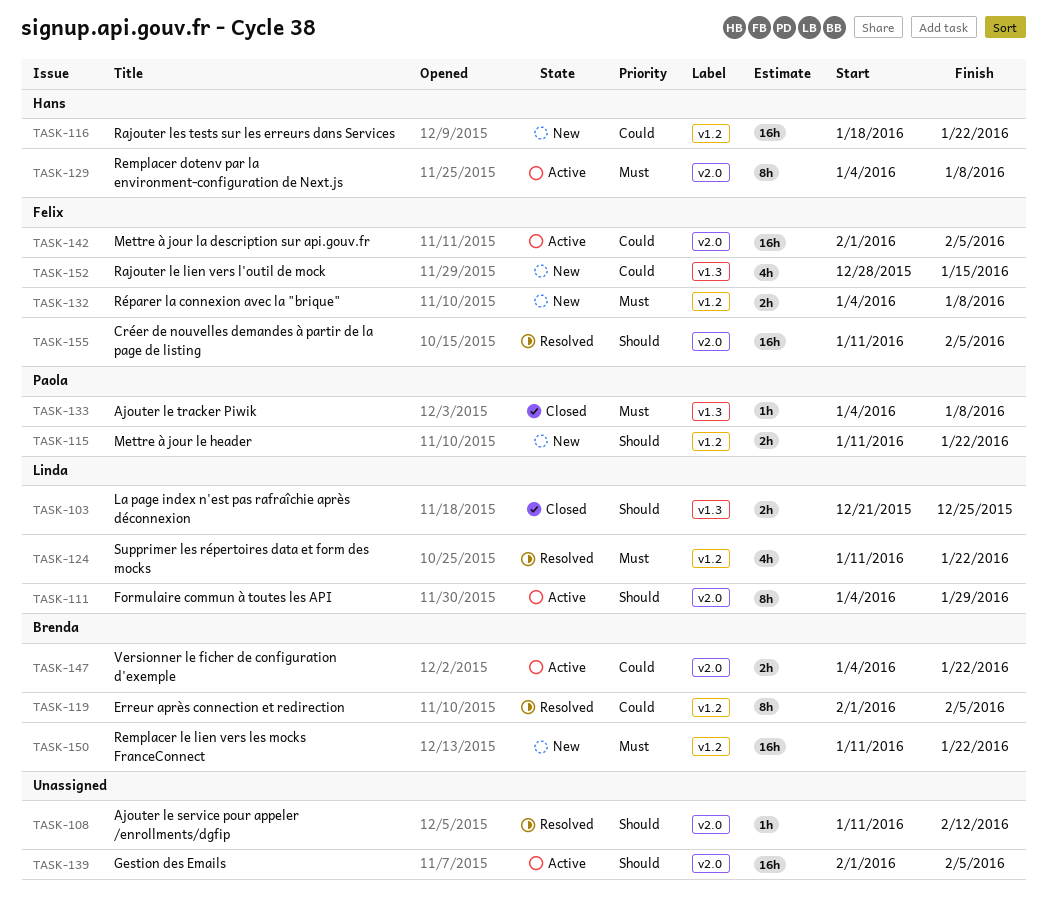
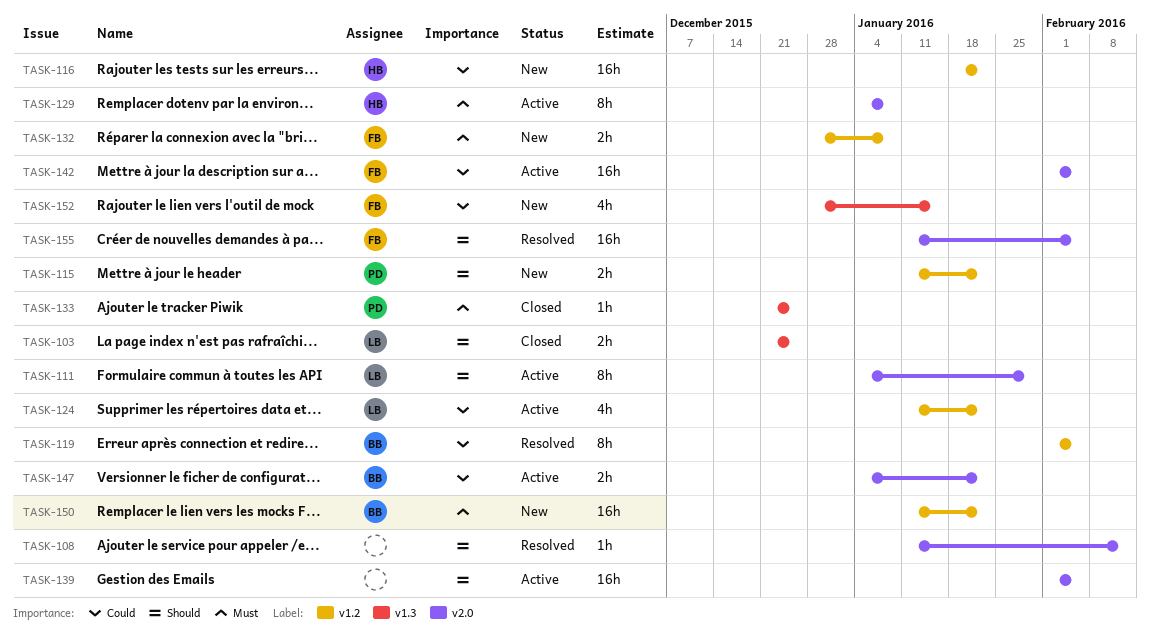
TASK-124, status: Resolved -> Active
TASK-124, priority: Must -> Could
TASK-132, start: Jan 4 -> Dec 28
TASK-133, start: Jan 4 -> Dec 21
TASK-133, due: Jan 8 -> Dec 25

